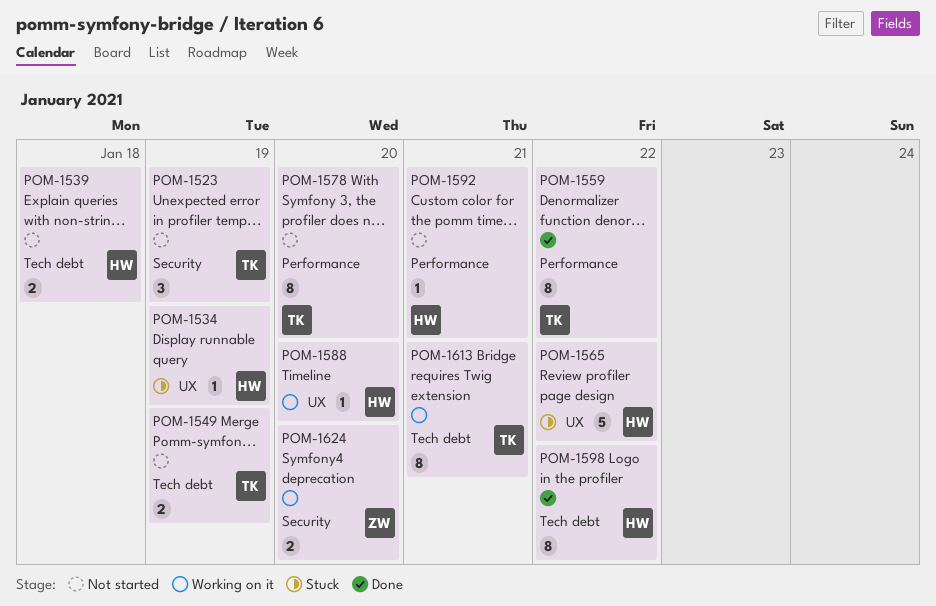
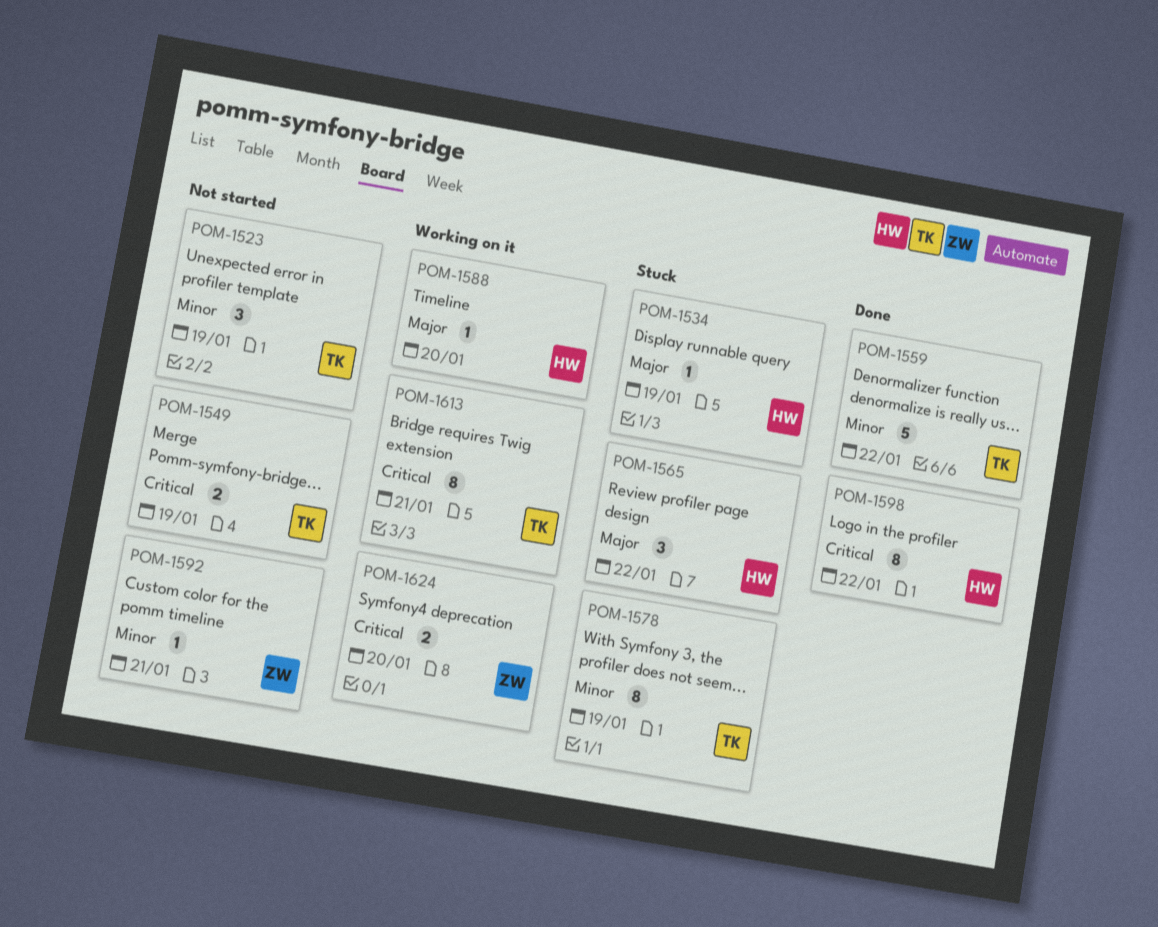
POM-1539: present -> none
POM-1559, estimate: 8 -> 5
POM-1565, estimate: 5 -> 3
POM-1578, status: Not started -> Stuck
POM-1578, day: Jan 20 -> Jan 19
POM-1592, owner: HW -> ZW

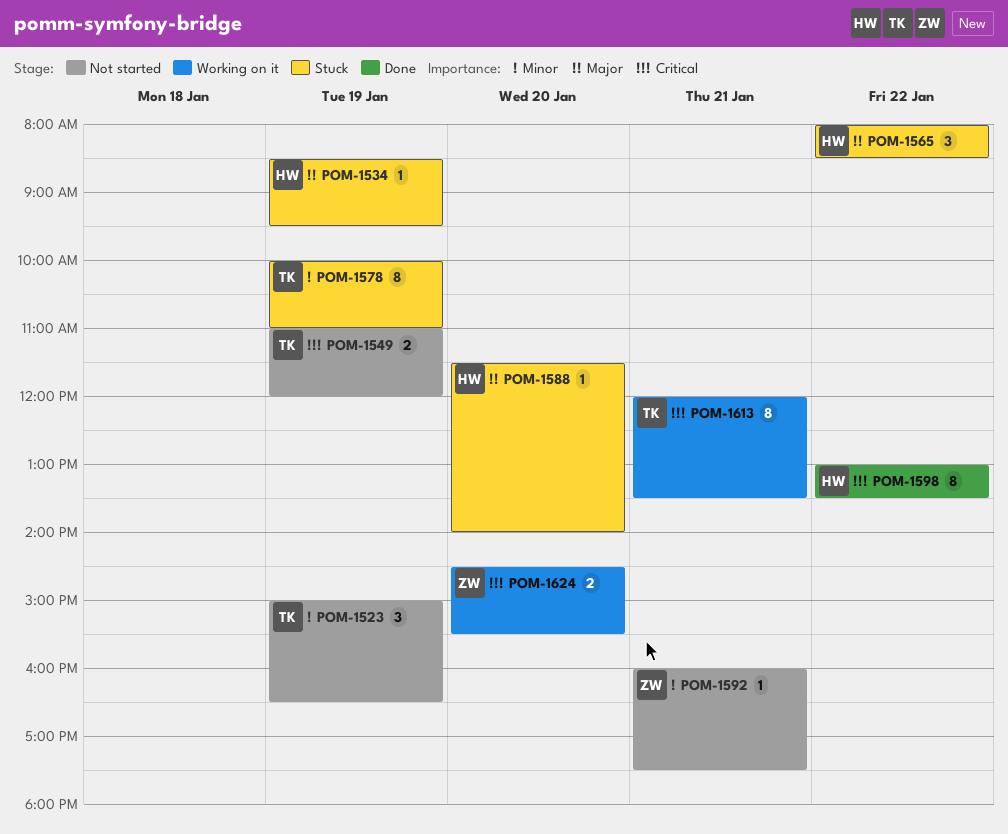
POM-1559: present -> none
POM-1588, status: Working on it -> Stuck

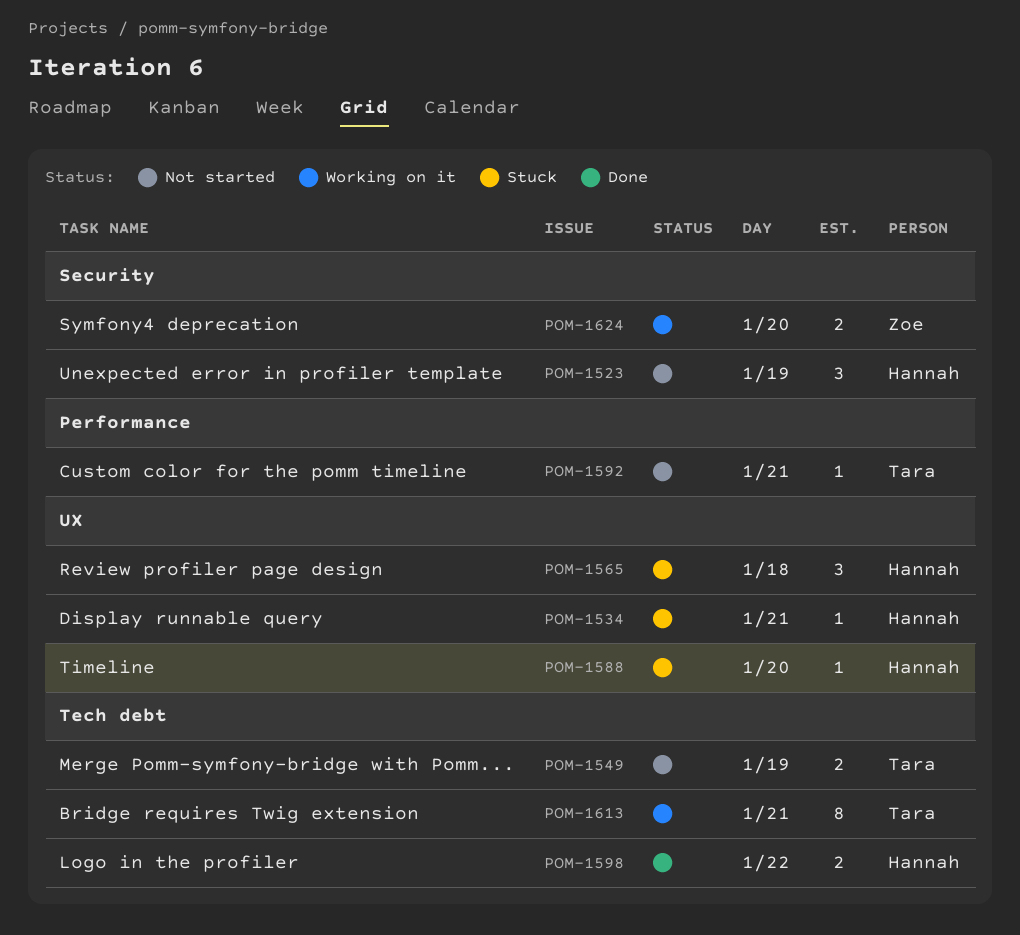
POM-1523, owner: Tara -> Hannah
POM-1534, day: Jan 19 -> Jan 21
POM-1565, day: Jan 22 -> Jan 18
POM-1578: present -> none
POM-1592, owner: Zoe -> Tara
POM-1598, estimate: 8 -> 2

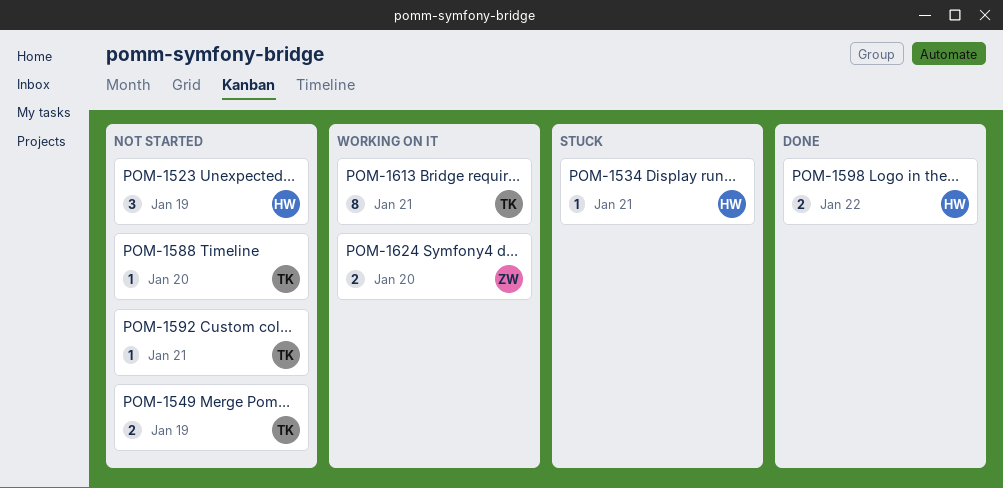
POM-1565: present -> none
POM-1588, status: Stuck -> Not started
POM-1588, owner: Hannah -> Tara

